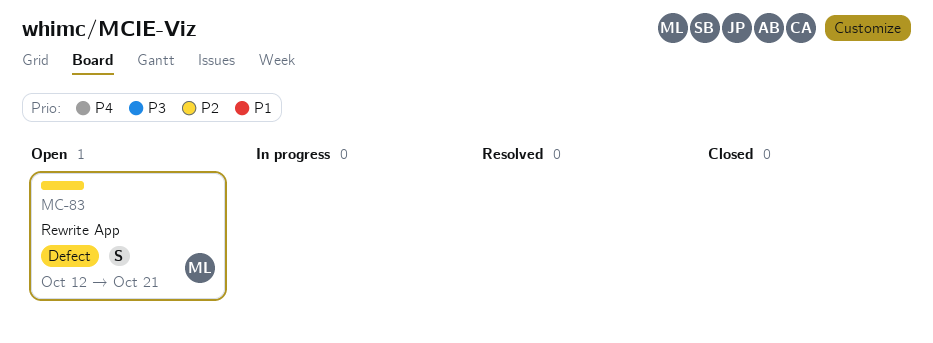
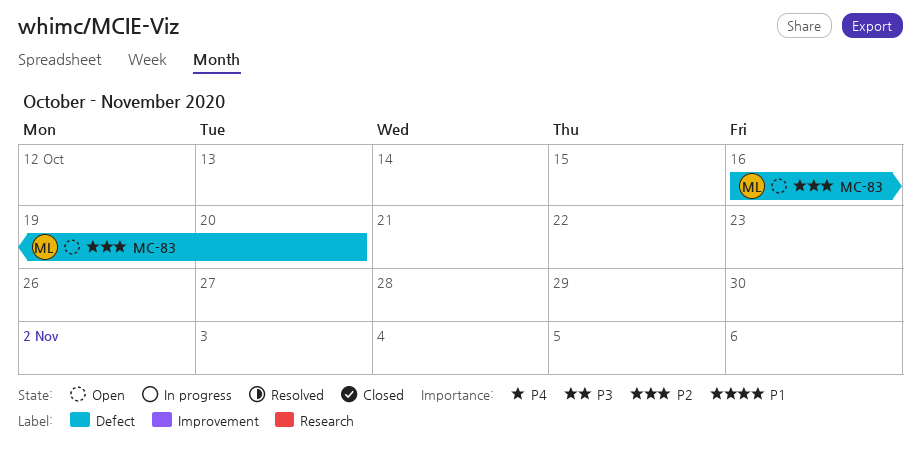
MC-83, start: Oct 12 -> Oct 16
MC-83, due: Oct 21 -> Oct 20

